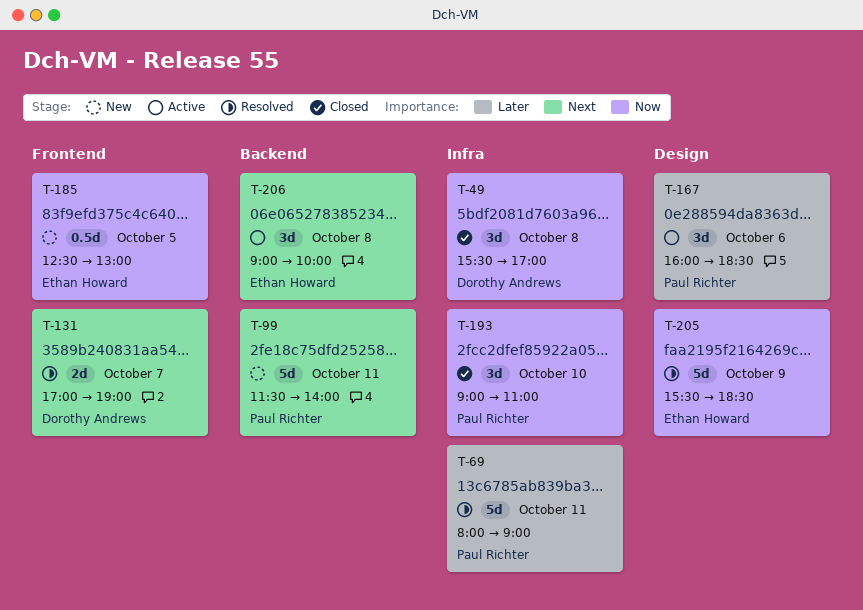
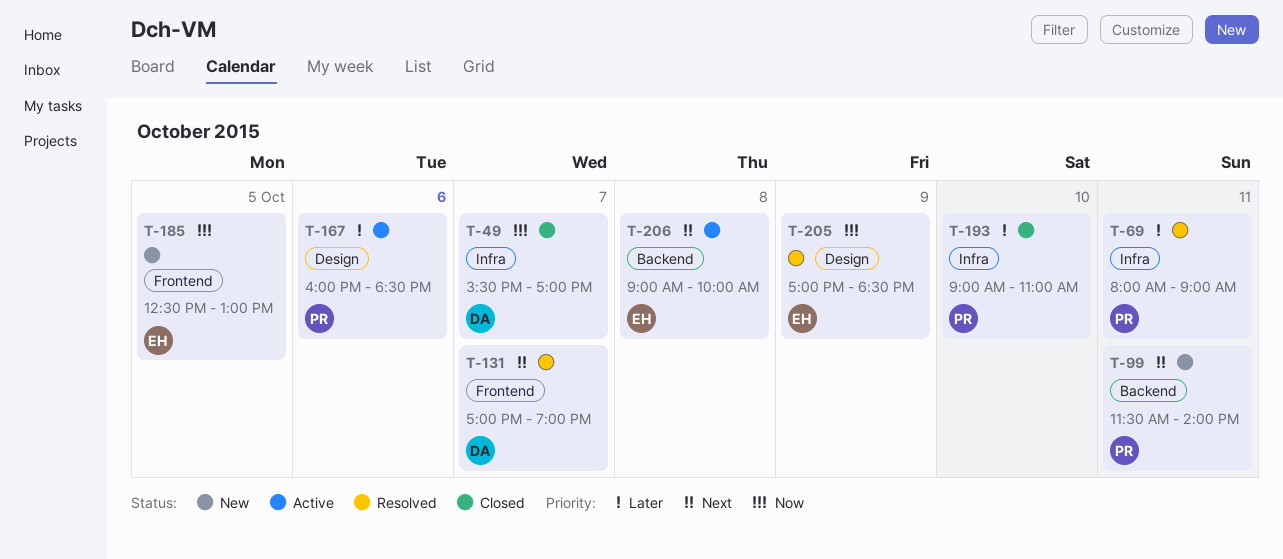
T-49, day: Oct 8 -> Oct 7
T-193, priority: Now -> Later
T-205, begins: 15:30 -> 17:00

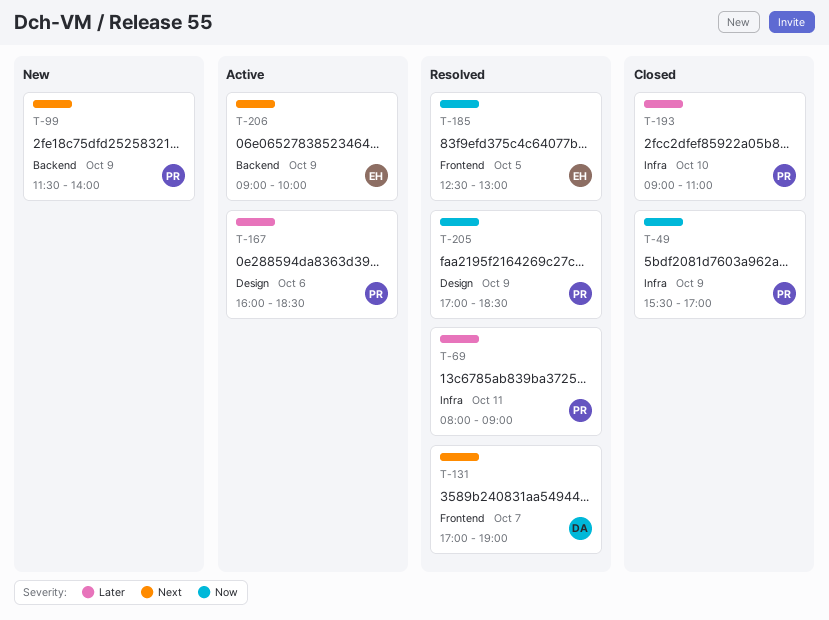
T-49, owner: DA -> PR
T-49, day: Oct 7 -> Oct 9
T-99, day: Oct 11 -> Oct 9
T-185, status: New -> Resolved
T-205, owner: EH -> PR
T-206, day: Oct 8 -> Oct 9

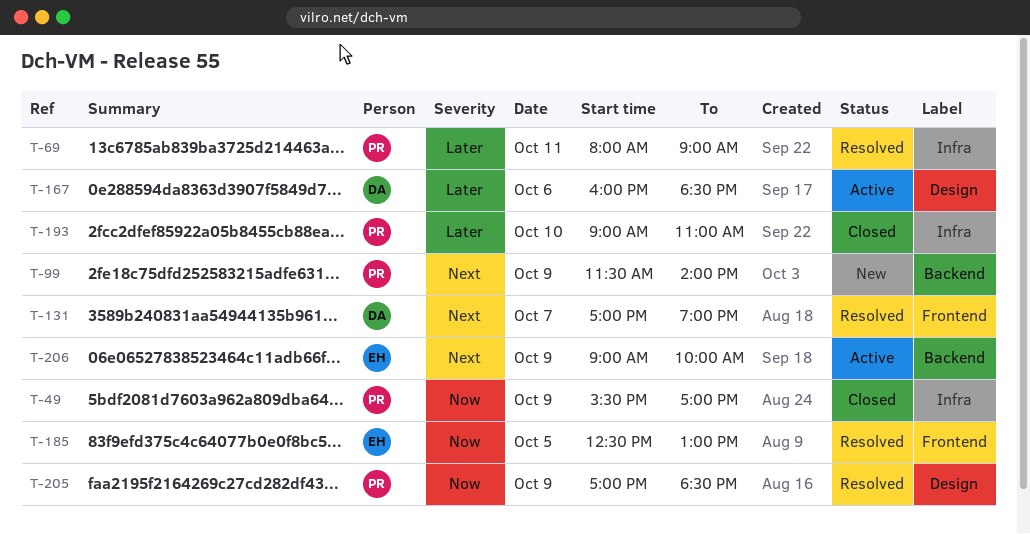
T-167, owner: PR -> DA

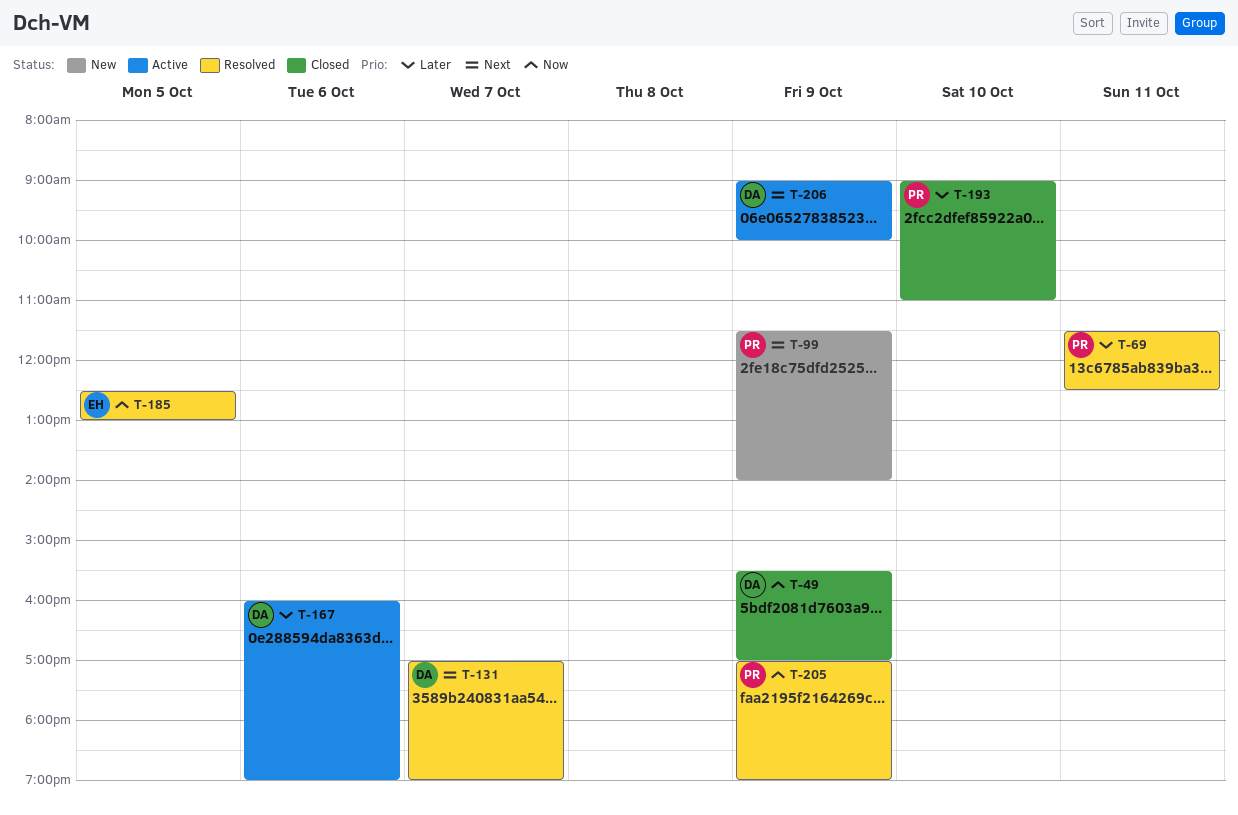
T-49, owner: PR -> DA
T-69, begins: 08:00 -> 11:30
T-69, ends: 09:00 -> 12:30
T-167, ends: 18:30 -> 19:00
T-205, ends: 18:30 -> 19:00
T-206, owner: EH -> DA

